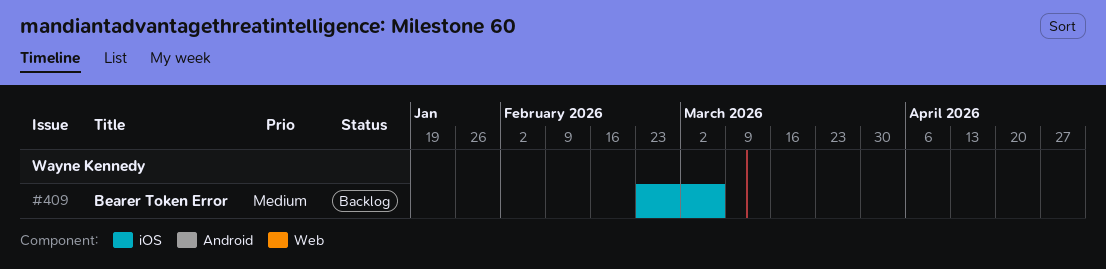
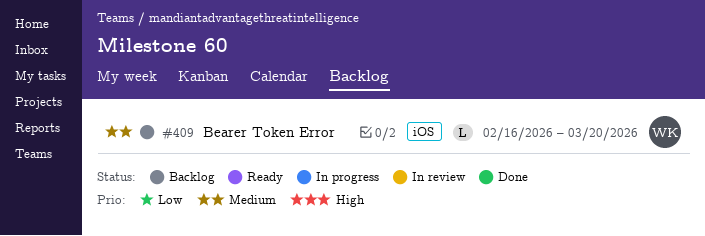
#409, start: Feb 23 -> Feb 16
#409, due: Mar 6 -> Mar 20

